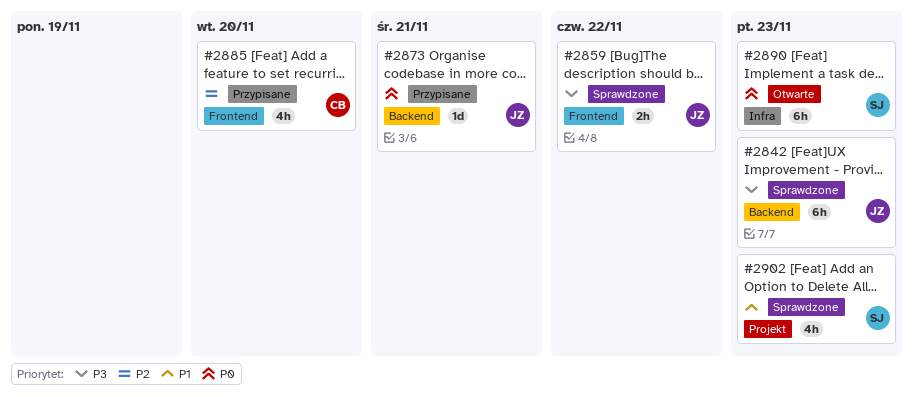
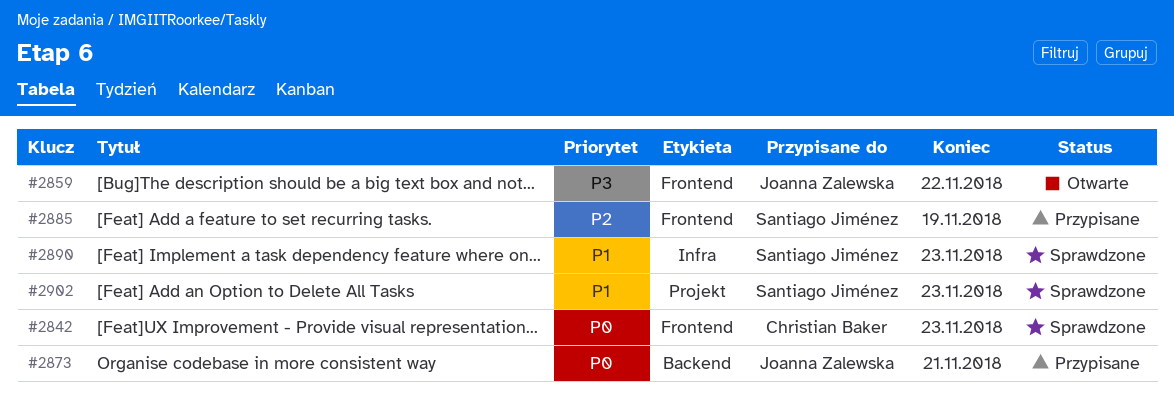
#2842, owner: Joanna Zalewska -> Christian Baker
#2842, priority: P3 -> P0
#2842, label: Backend -> Frontend
#2859, status: Sprawdzone -> Otwarte
#2885, owner: Christian Baker -> Santiago Jiménez
#2885, due: Nov 20 -> Nov 19
#2890, status: Otwarte -> Sprawdzone
#2890, priority: P0 -> P1

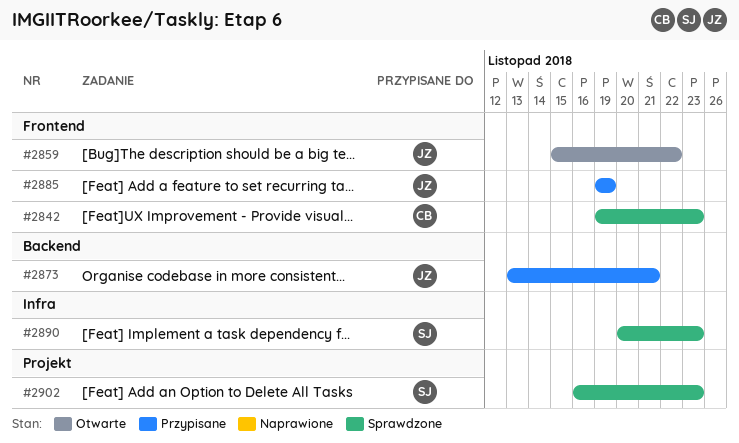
#2885, owner: Santiago Jiménez -> Joanna Zalewska

